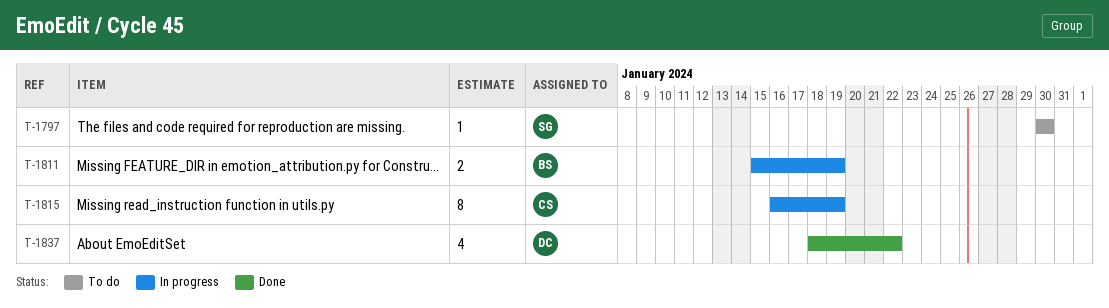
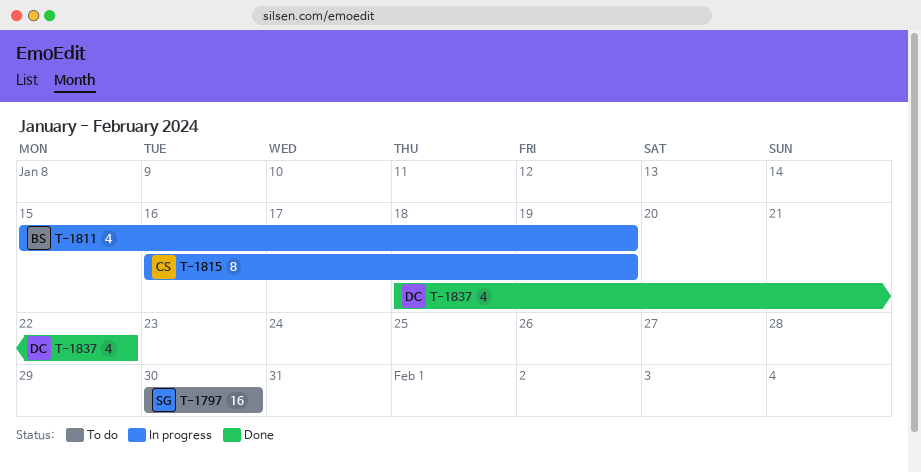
T-1797, estimate: 1 -> 16
T-1811, estimate: 2 -> 4

